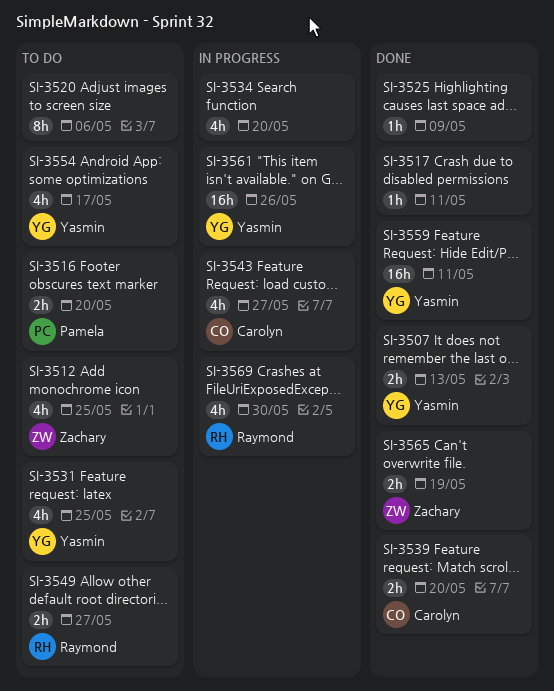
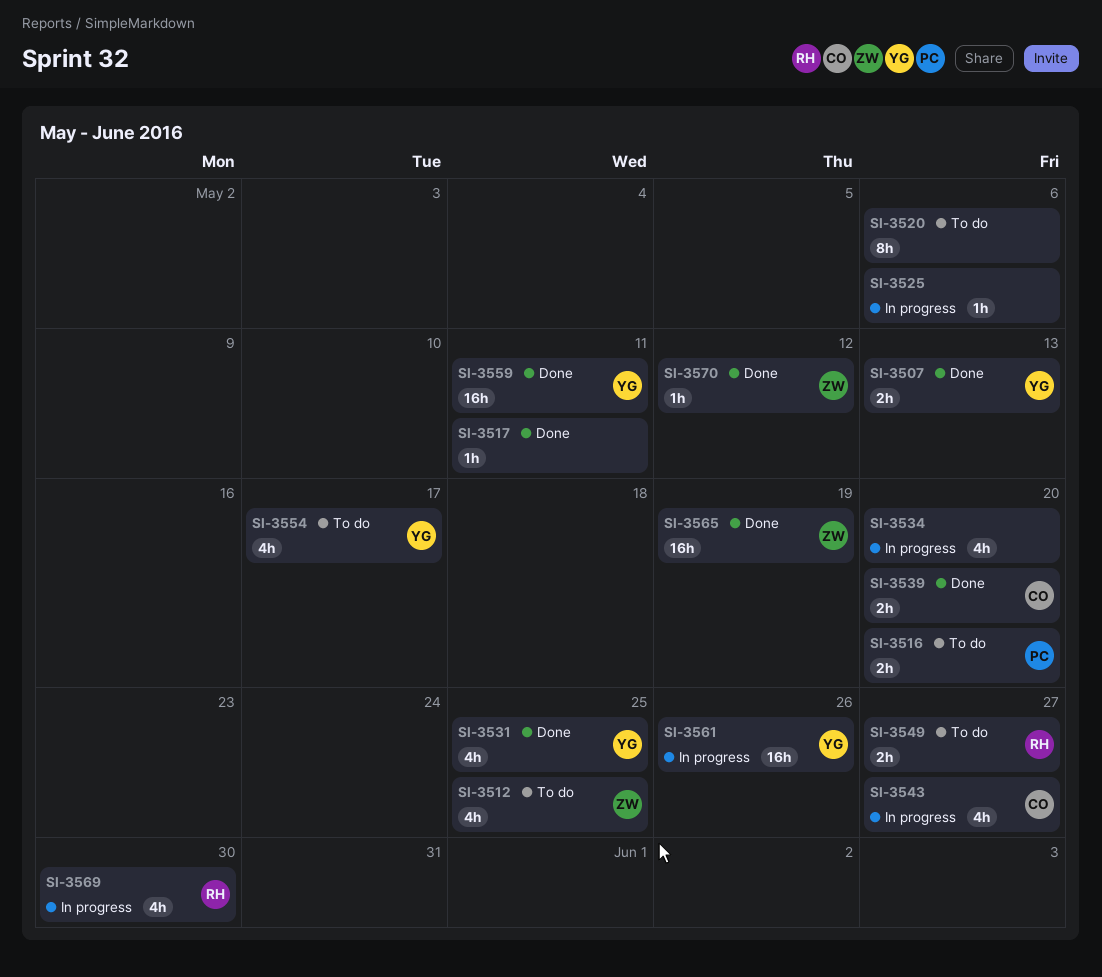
SI-3525, status: Done -> In progress
SI-3525, due: May 9 -> May 6
SI-3531, status: To do -> Done
SI-3565, estimate: 2h -> 16h
SI-3570: none -> present

